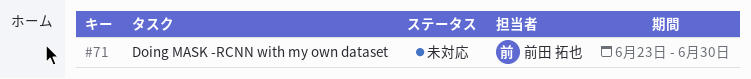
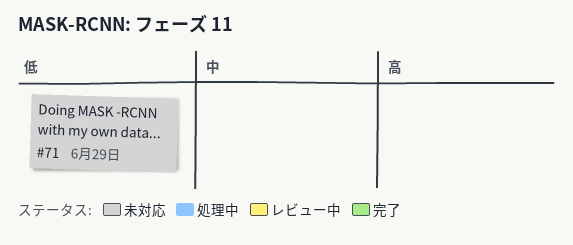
#71, due: Jun 30 -> Jun 29

